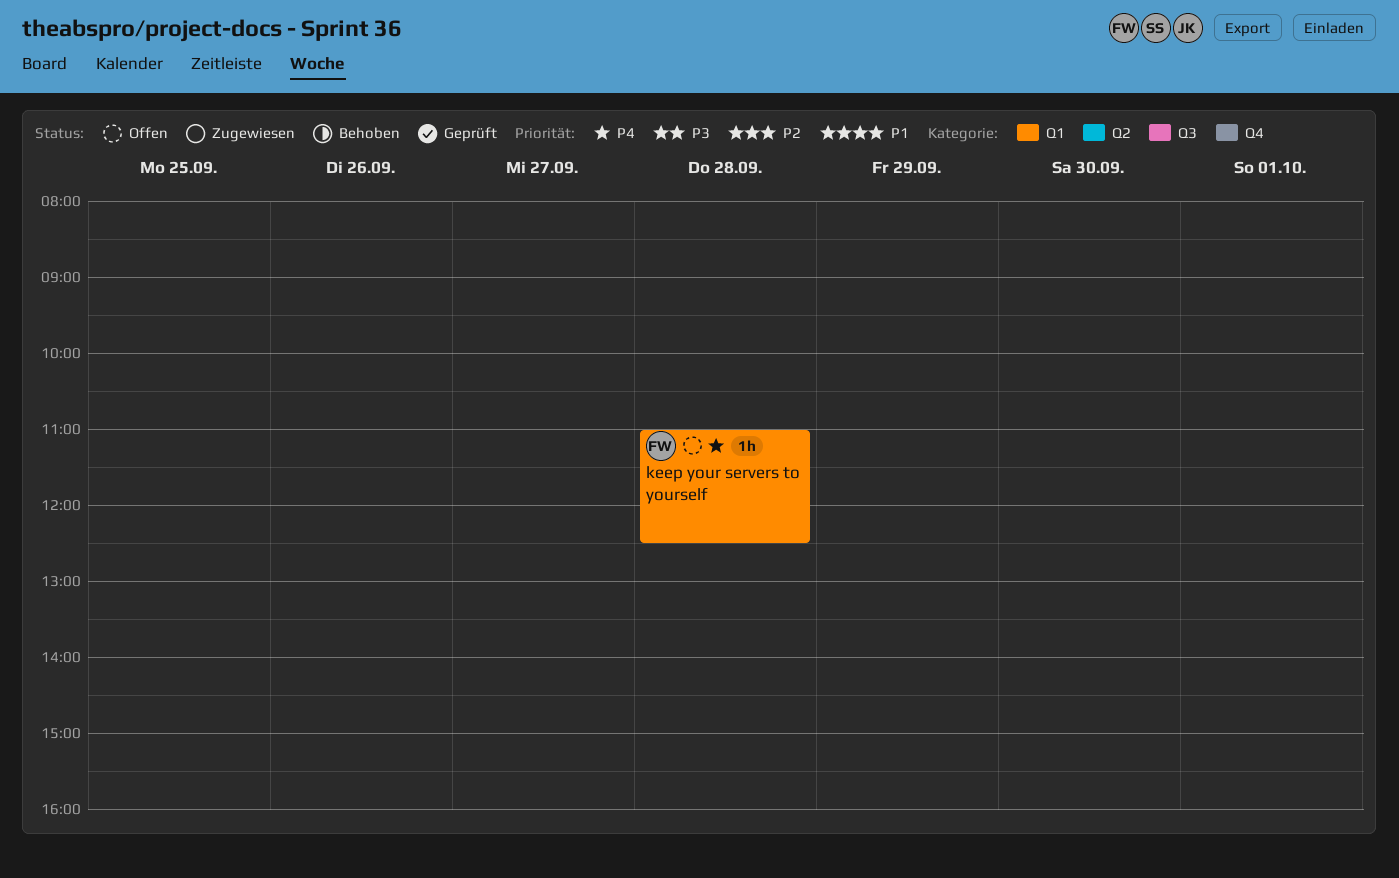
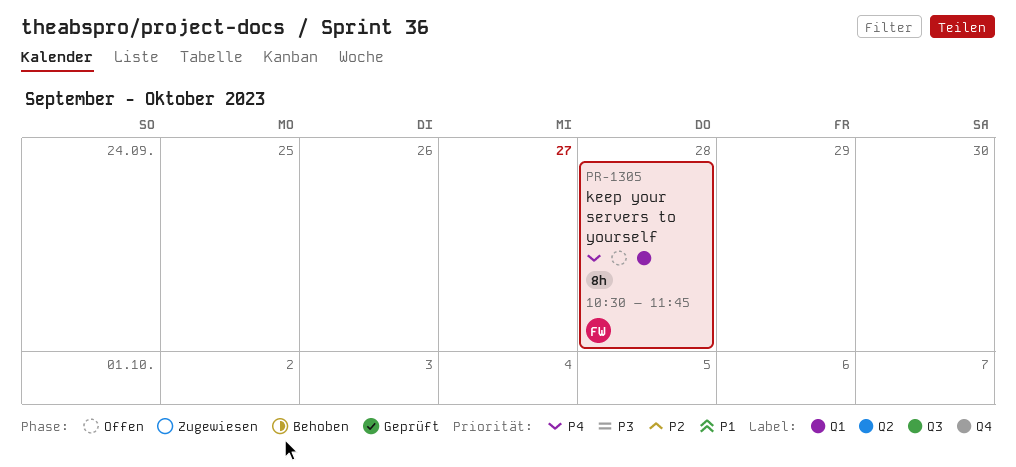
keep your servers to yourself, estimate: 1h -> 8h
keep your servers to yourself, begins: 11:00 -> 10:30
keep your servers to yourself, ends: 12:30 -> 11:45

